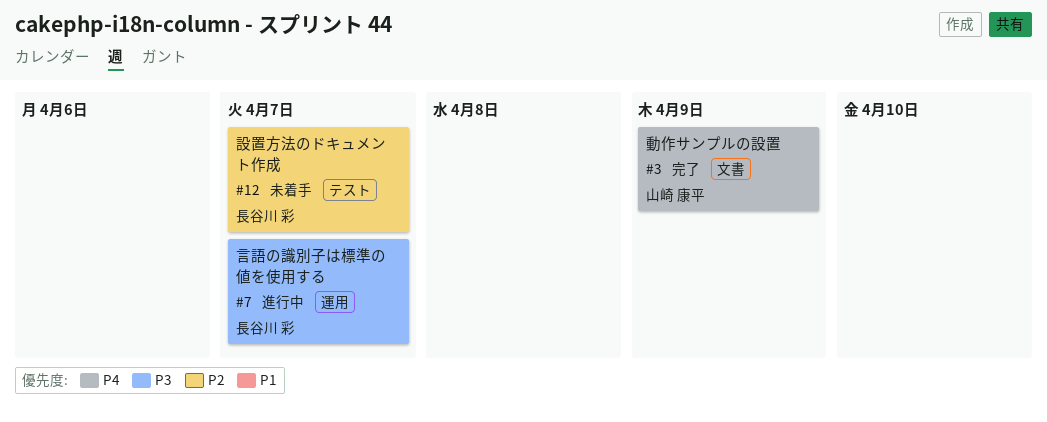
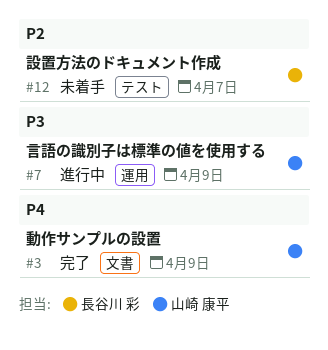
#7, owner: 長谷川 彩 -> 山崎 康平
#7, due: Apr 7 -> Apr 9

